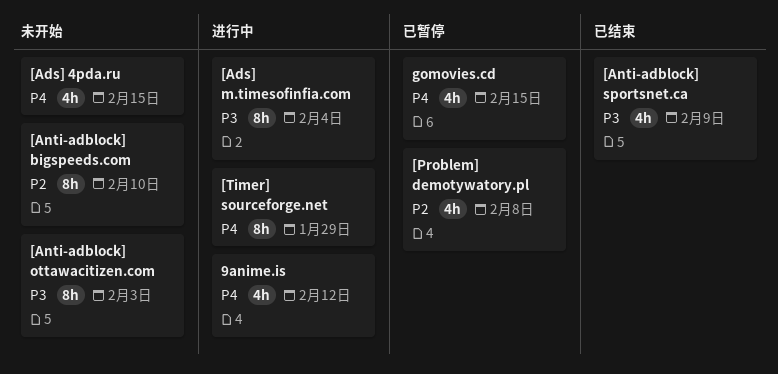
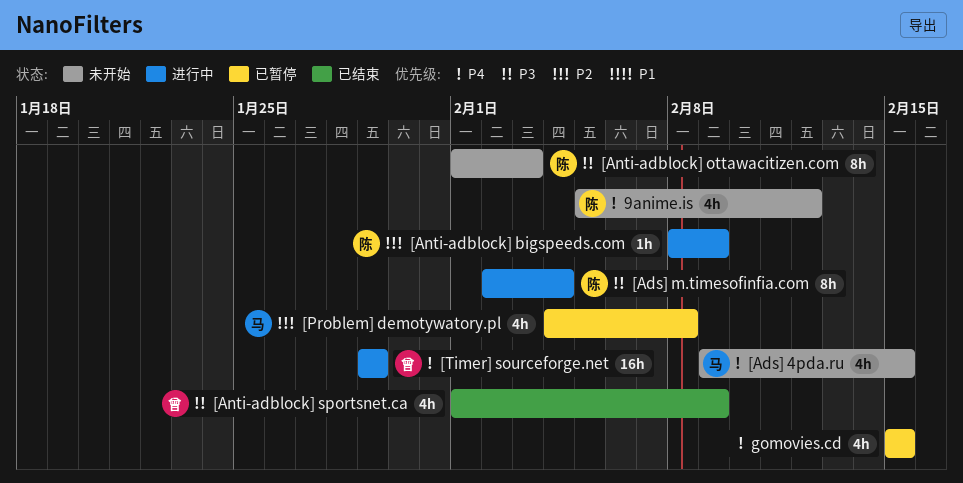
9anime.is, status: 进行中 -> 未开始
[Anti-adblock] bigspeeds.com, status: 未开始 -> 进行中
[Anti-adblock] bigspeeds.com, estimate: 8h -> 1h
[Anti-adblock] bigspeeds.com, due: Feb 10 -> Feb 9
[Timer] sourceforge.net, estimate: 8h -> 16h

